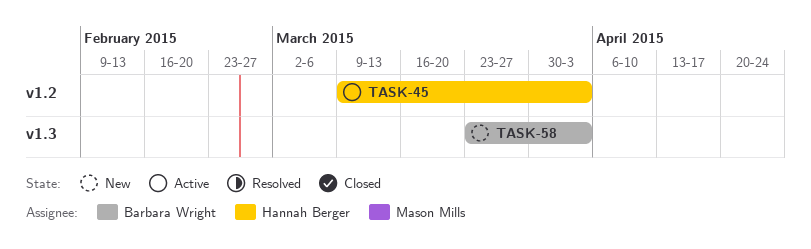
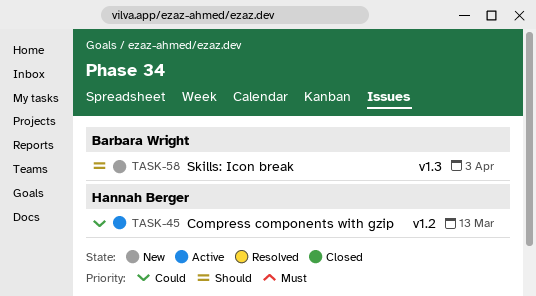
TASK-45, due: Apr 3 -> Mar 13

